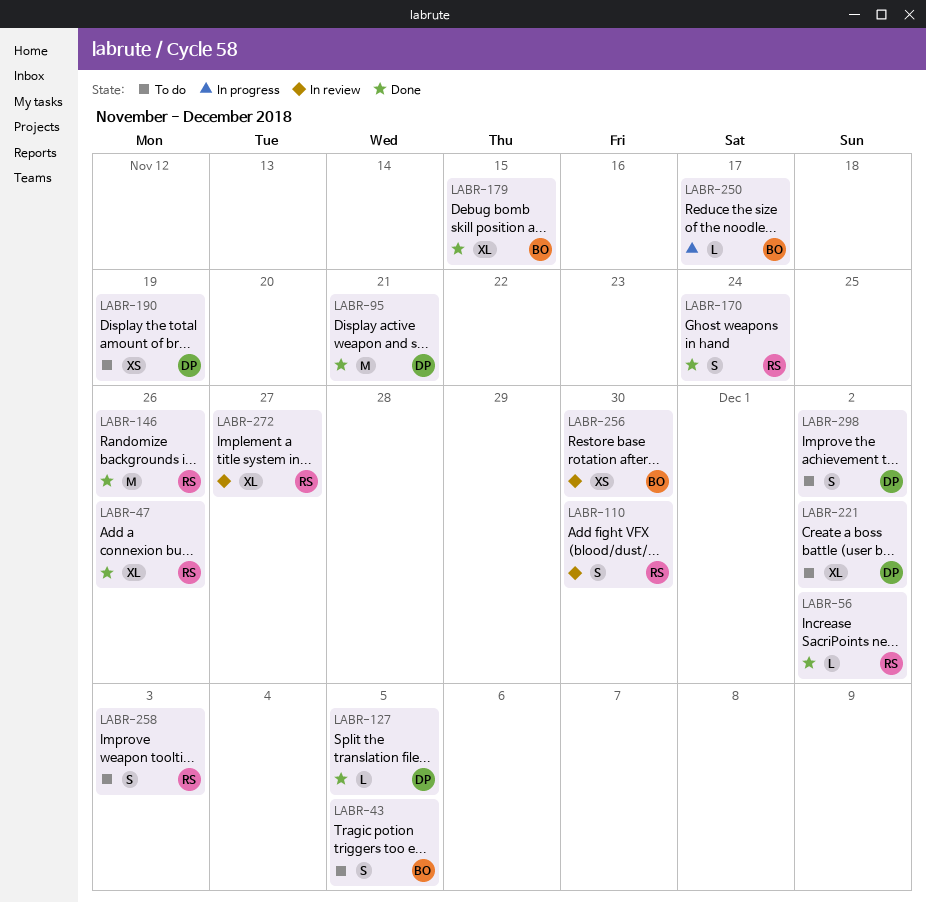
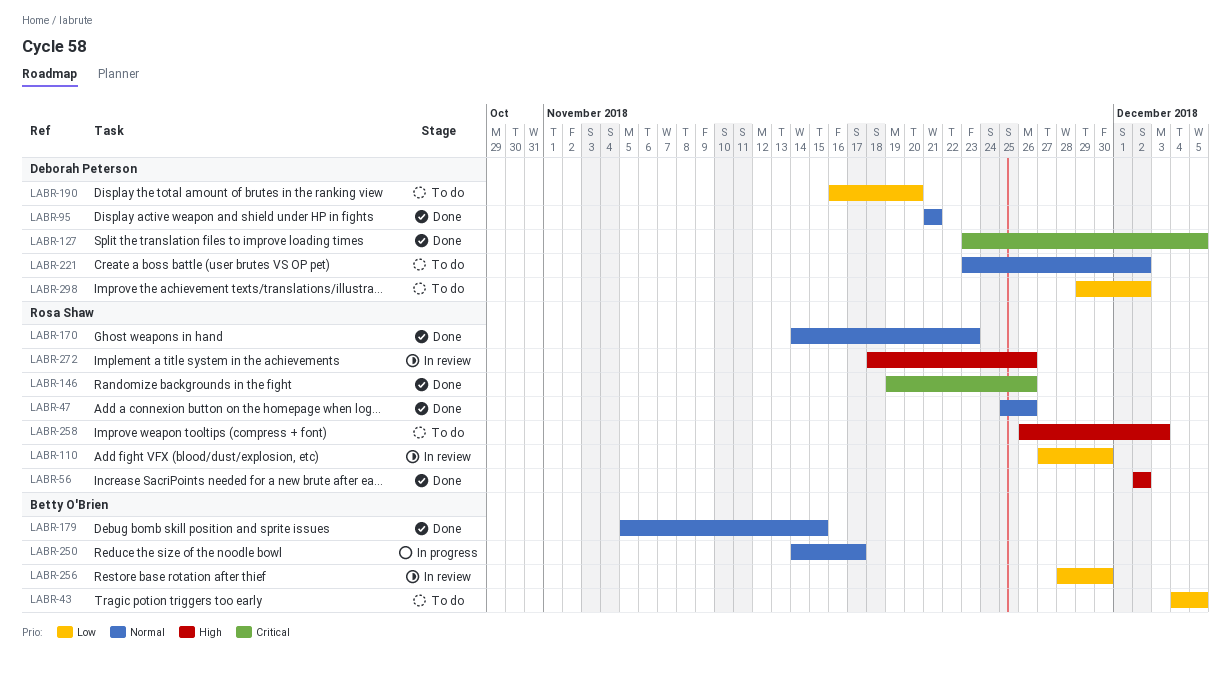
LABR-170, due: Nov 24 -> Nov 23
LABR-190, due: Nov 19 -> Nov 20
LABR-272, due: Nov 27 -> Nov 26

